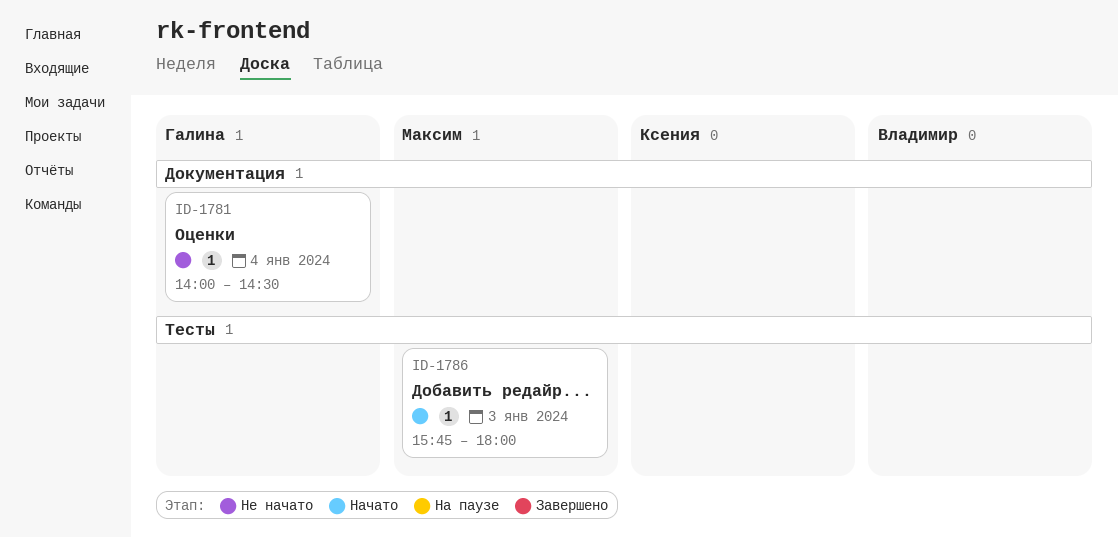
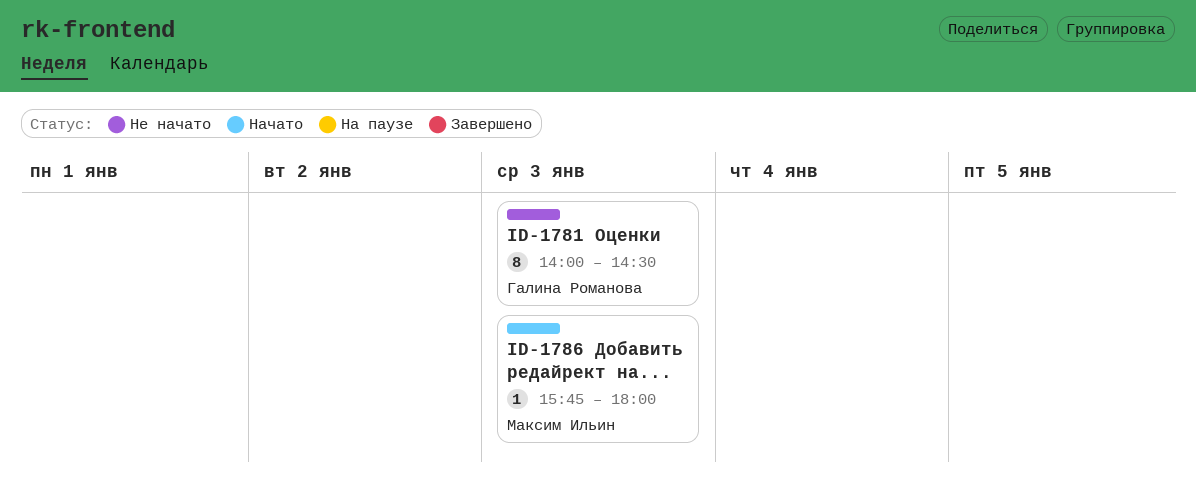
ID-1781, estimate: 1 -> 8
ID-1781, day: Jan 4 -> Jan 3

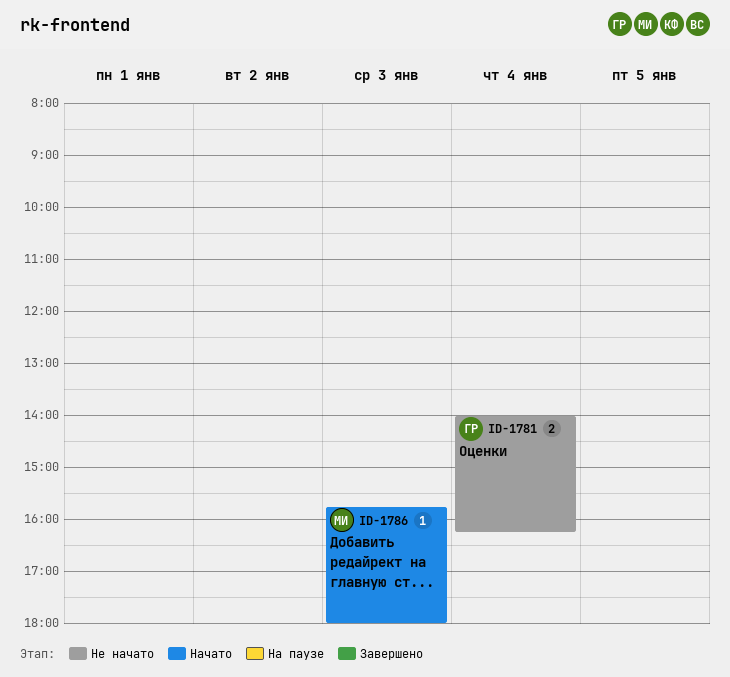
ID-1781, estimate: 8 -> 2
ID-1781, day: Jan 3 -> Jan 4
ID-1781, ends: 14:30 -> 16:15

